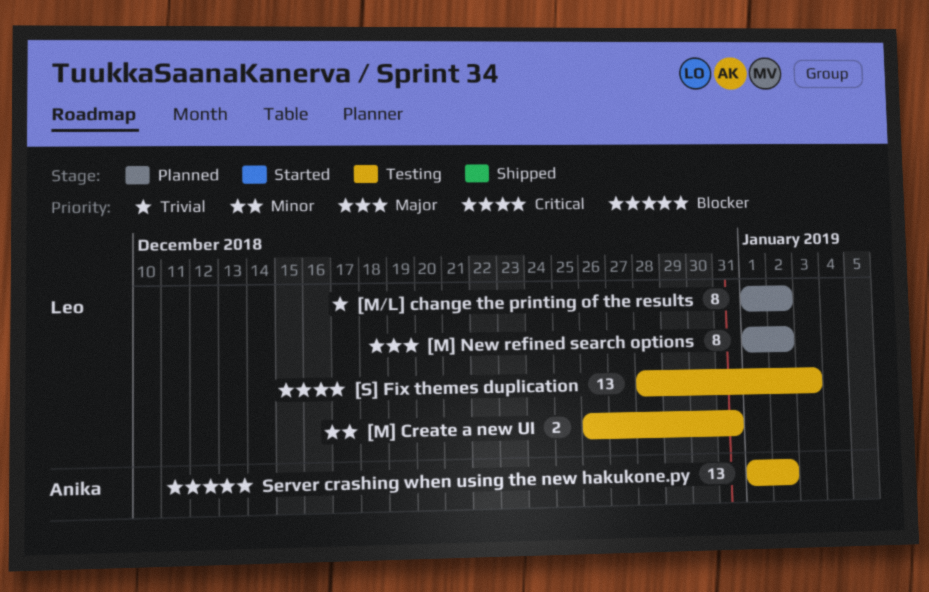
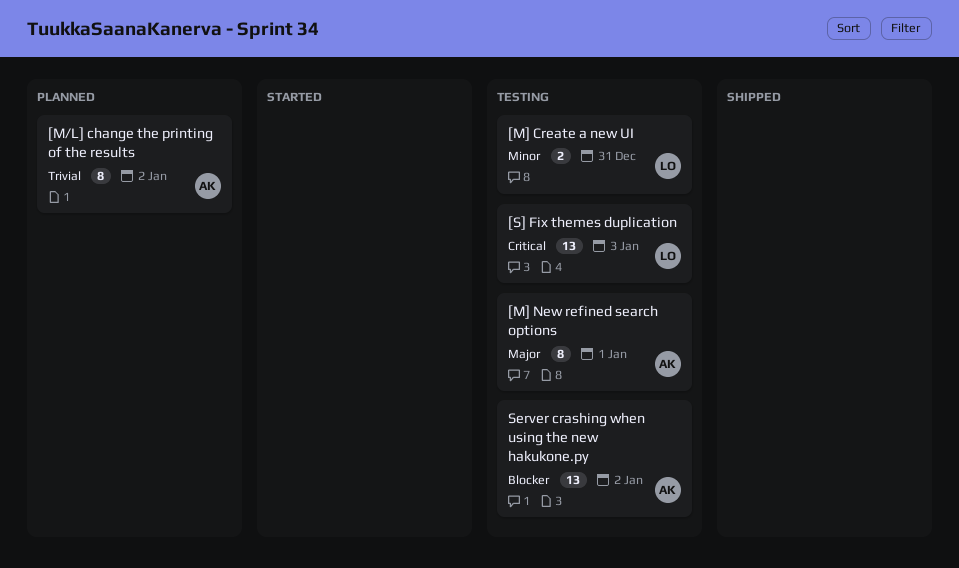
[M/L] change the printing of the results, owner: Leo -> Anika
[M] New refined search options, status: Planned -> Testing
[M] New refined search options, owner: Leo -> Anika
[M] New refined search options, due: Jan 2 -> Jan 1

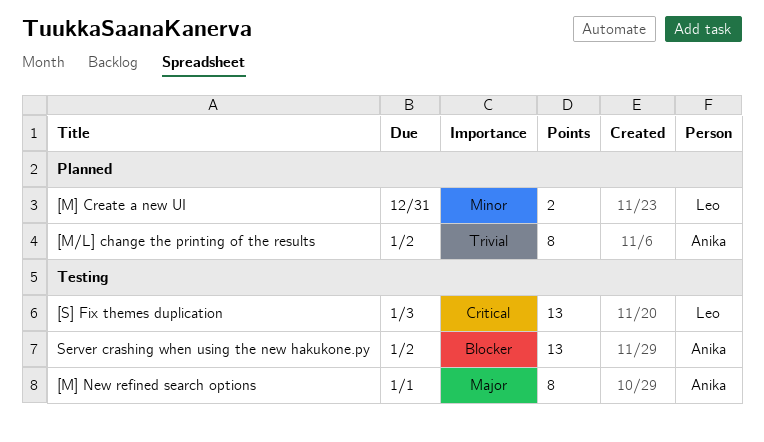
[M] Create a new UI, status: Testing -> Planned

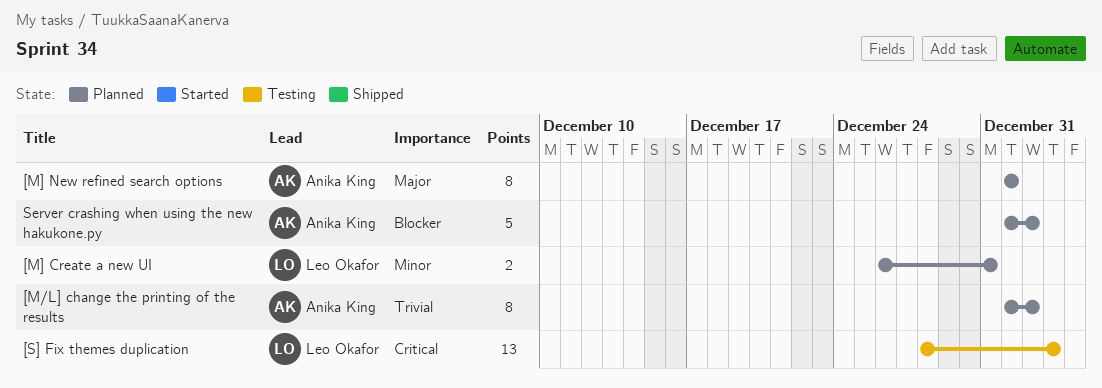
[M] New refined search options, status: Testing -> Planned
Server crashing when using the new hakukone.py, status: Testing -> Planned
Server crashing when using the new hakukone.py, estimate: 13 -> 5

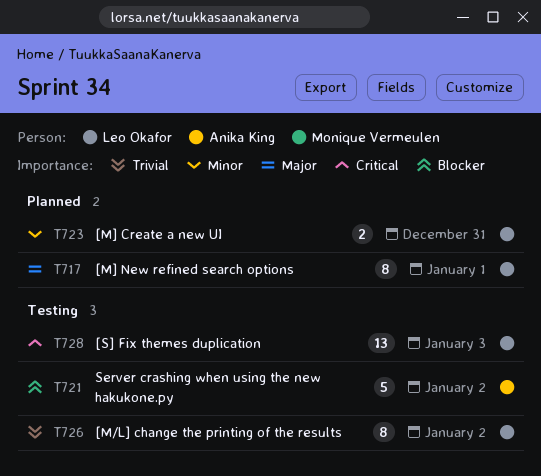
[M/L] change the printing of the results, status: Planned -> Testing
[M/L] change the printing of the results, owner: Anika King -> Leo Okafor
[M] New refined search options, owner: Anika King -> Leo Okafor
Server crashing when using the new hakukone.py, status: Planned -> Testing

